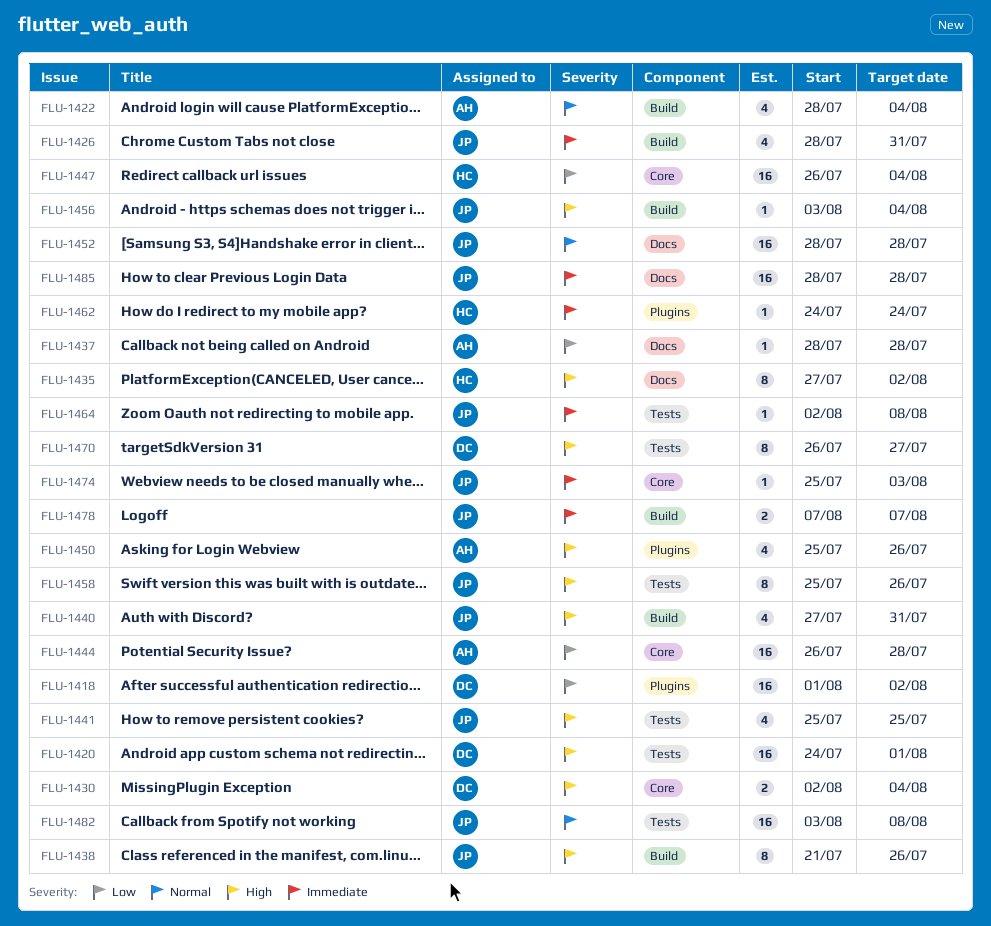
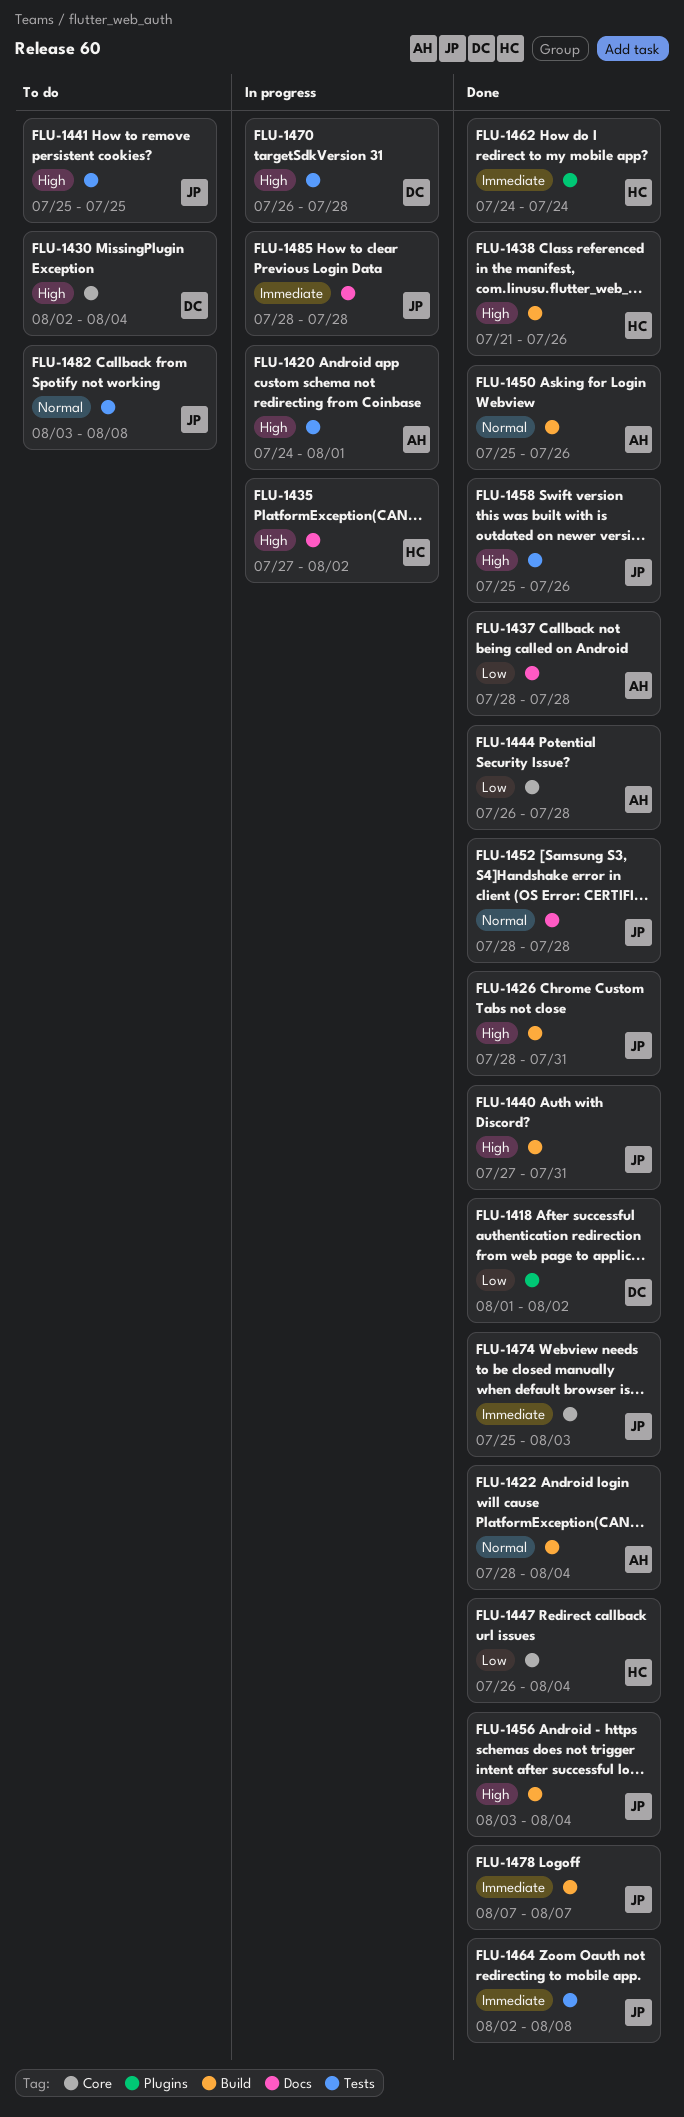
FLU-1420, owner: DC -> AH
FLU-1426, priority: Immediate -> High
FLU-1438, owner: JP -> HC
FLU-1450, priority: High -> Normal
FLU-1450, label: Plugins -> Build
FLU-1470, due: Jul 27 -> Jul 28

